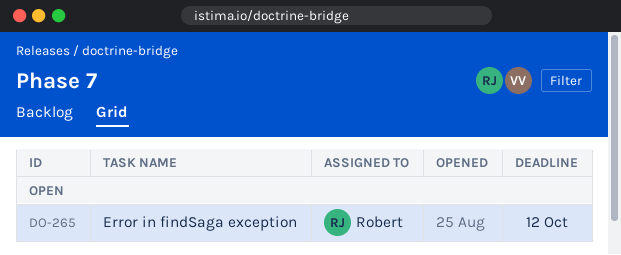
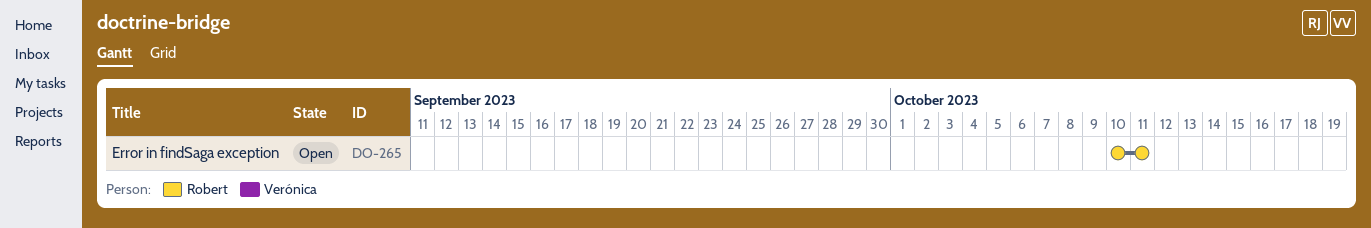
DO-265, due: Oct 12 -> Oct 11

